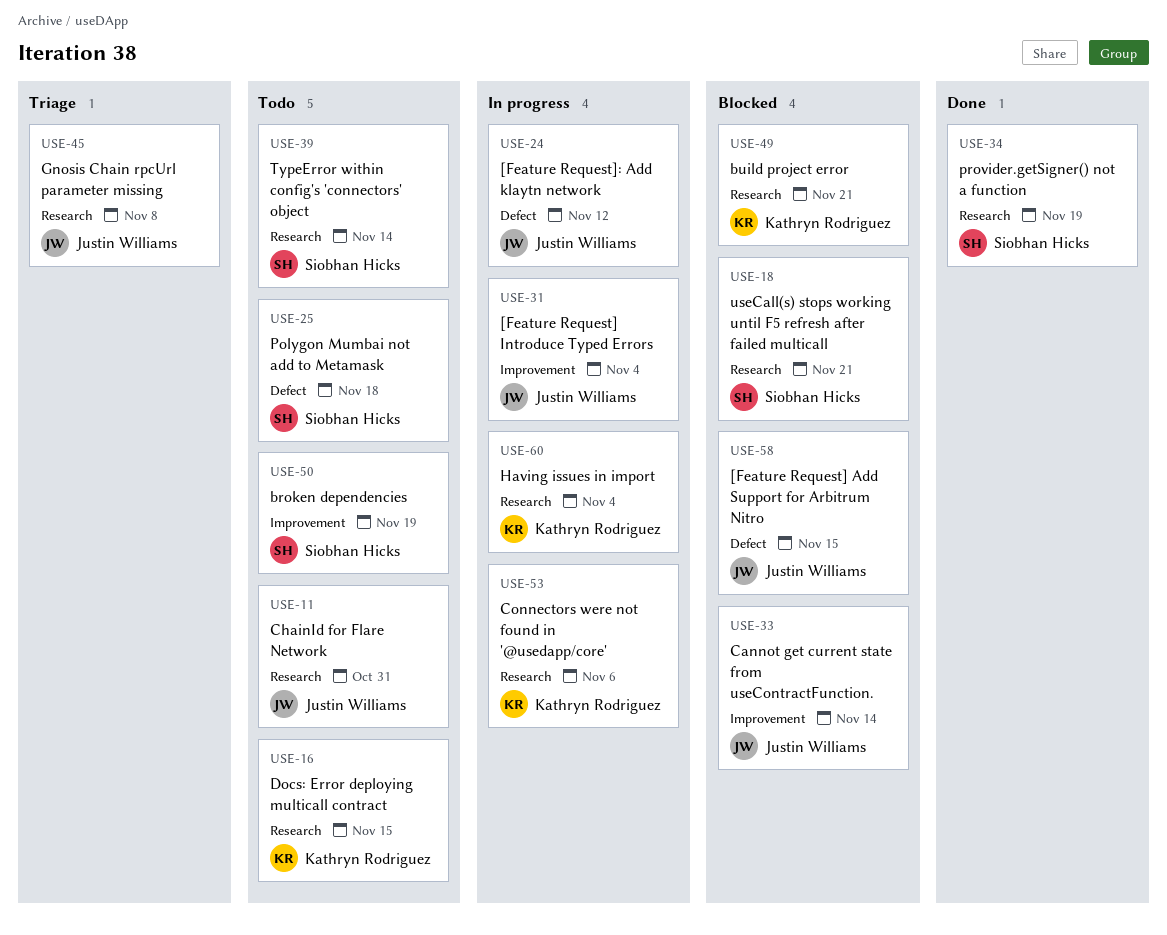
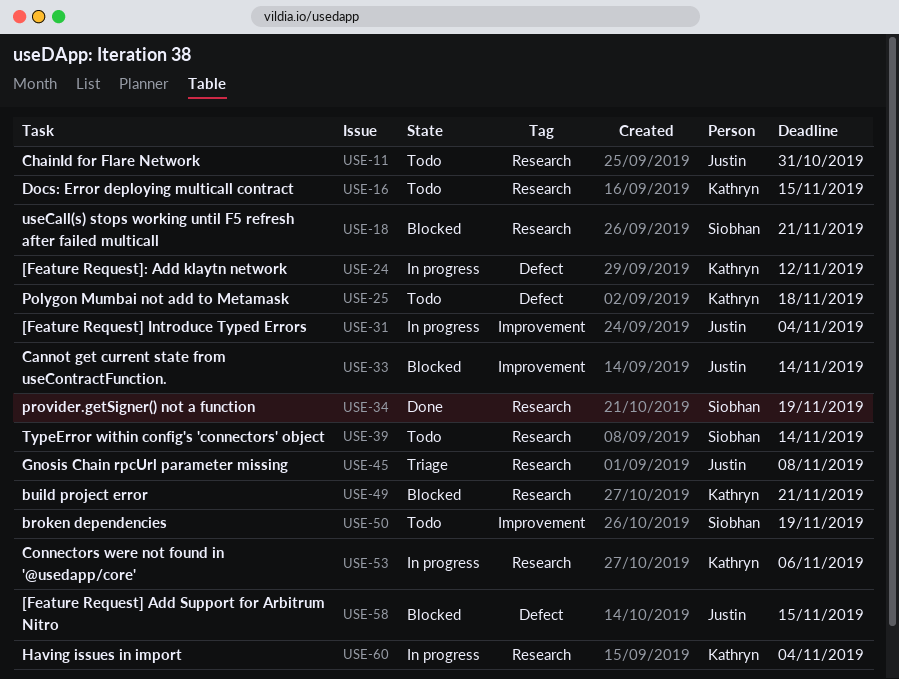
USE-24, owner: Justin Williams -> Kathryn Rodriguez
USE-25, owner: Siobhan Hicks -> Kathryn Rodriguez

